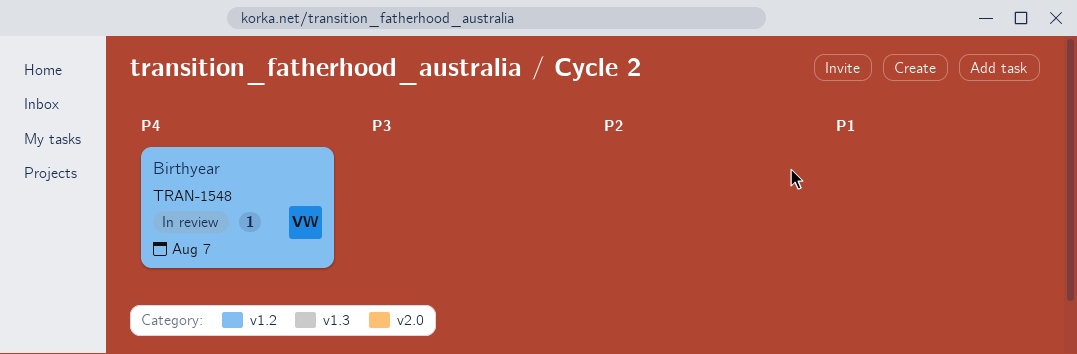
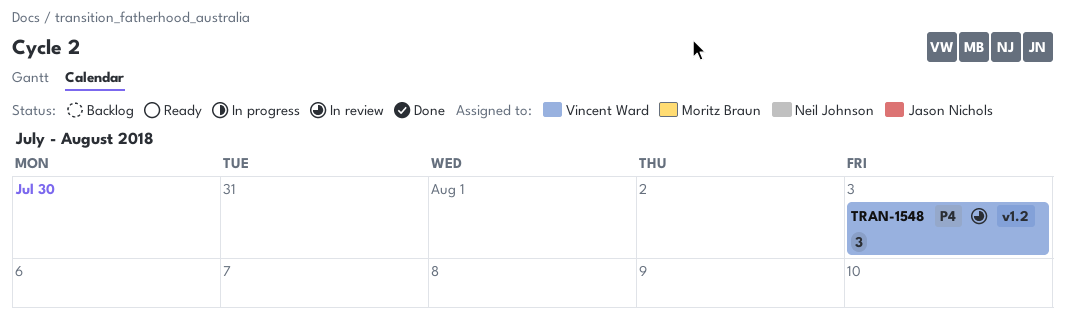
TRAN-1548, estimate: 1 -> 3
TRAN-1548, due: Aug 7 -> Aug 3

